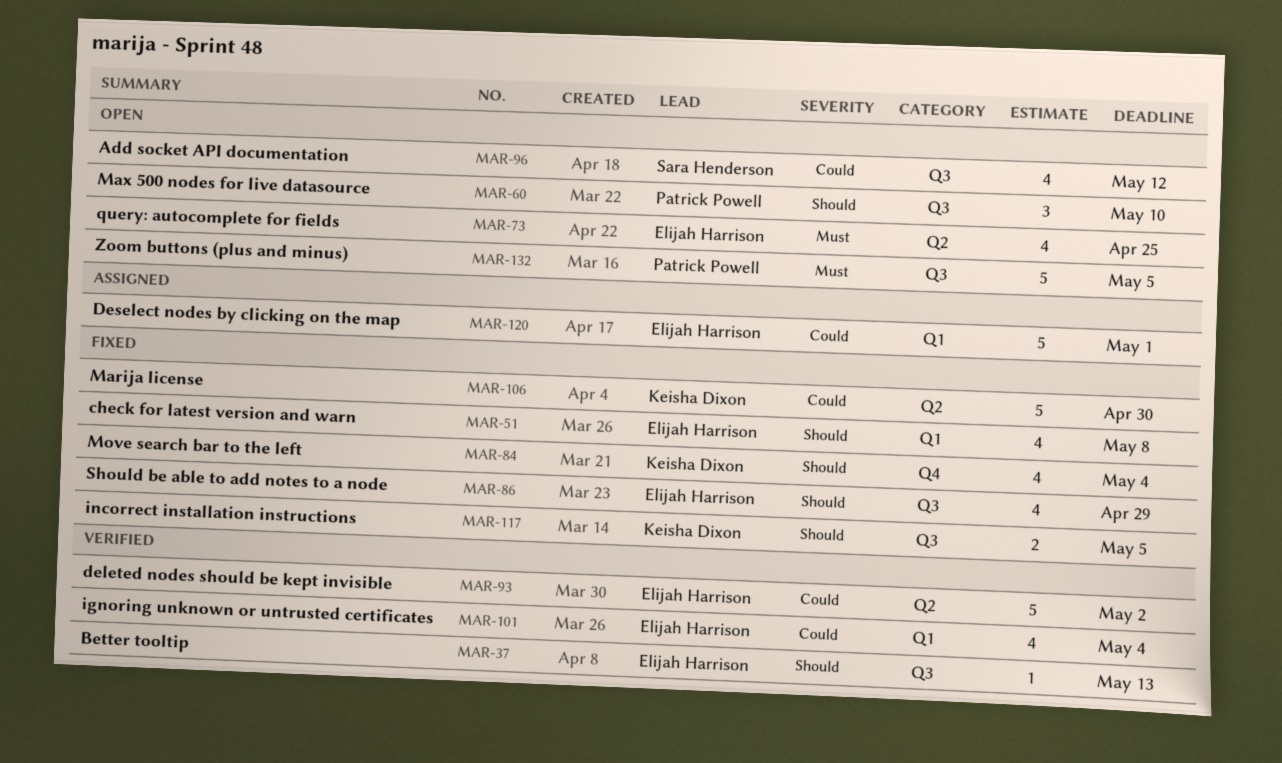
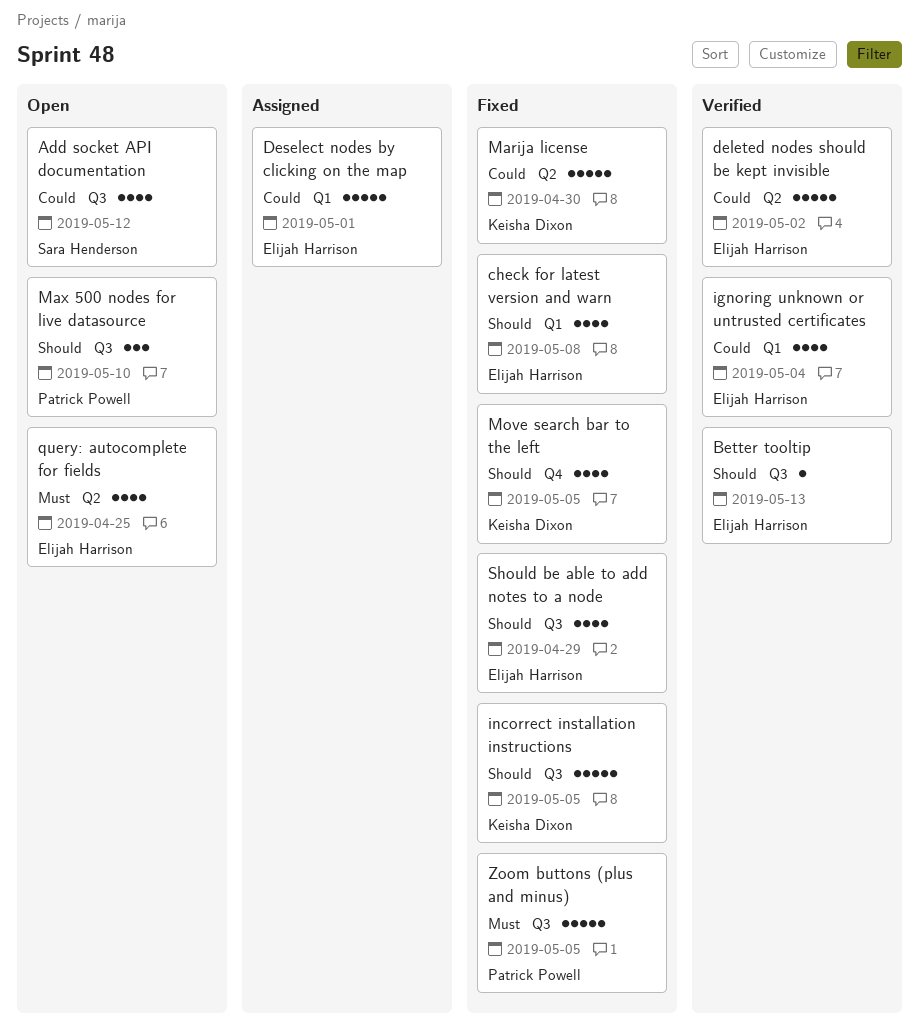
incorrect installation instructions, estimate: 2 -> 5
Move search bar to the left, due: May 4 -> May 5
Zoom buttons (plus and minus), status: Open -> Fixed

